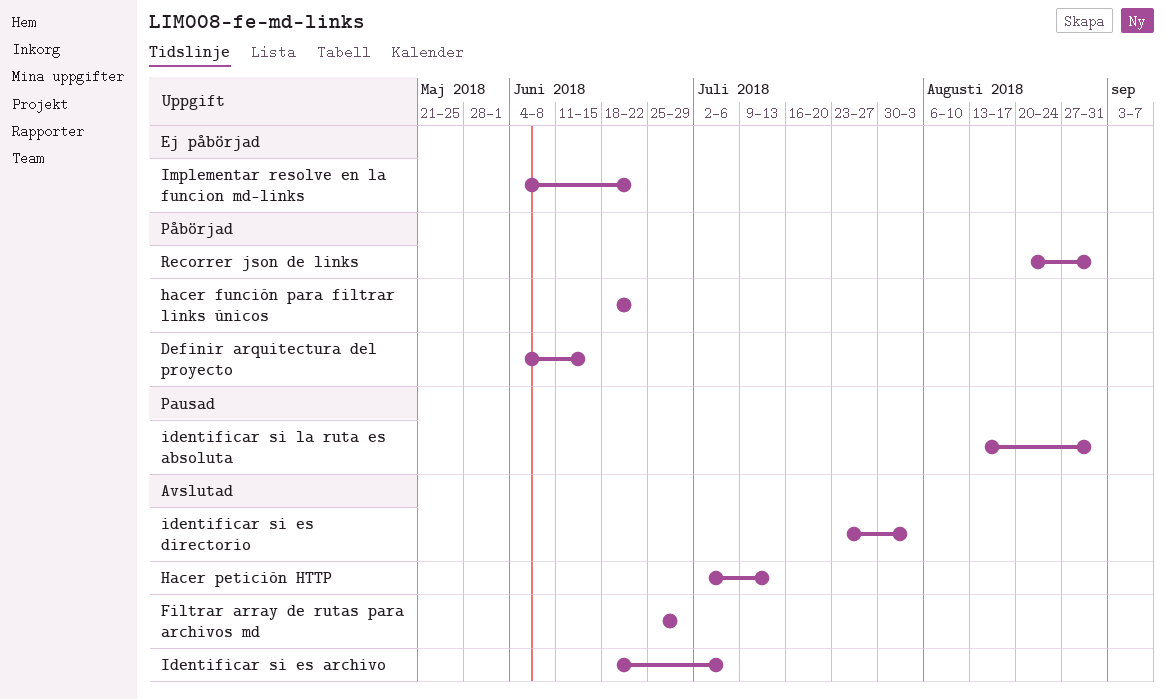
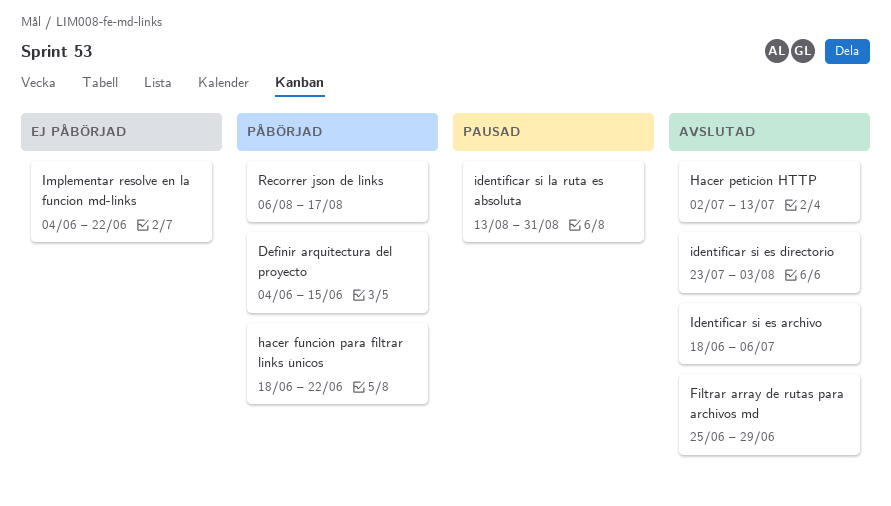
Recorrer json de links, start: Aug 20 -> Aug 6
Recorrer json de links, due: Aug 31 -> Aug 17

